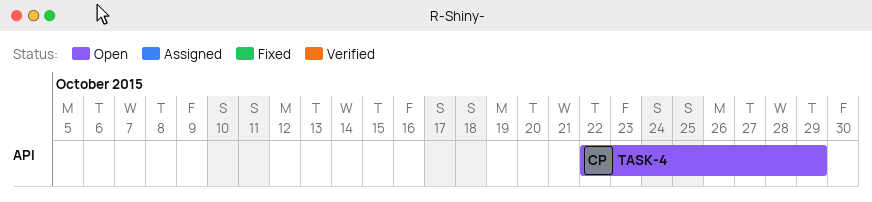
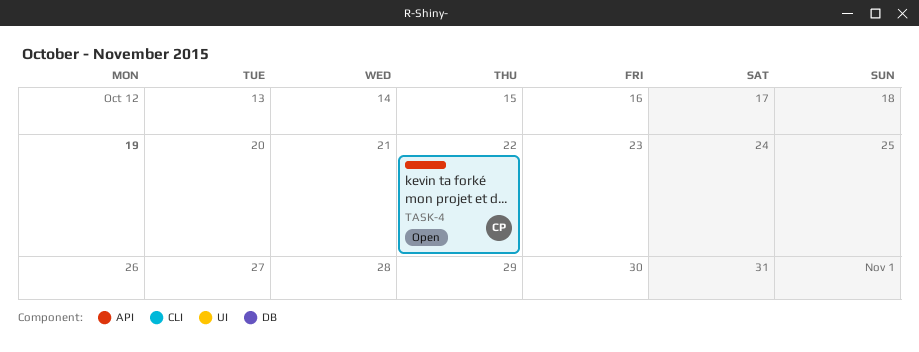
TASK-4, due: Oct 29 -> Oct 22

